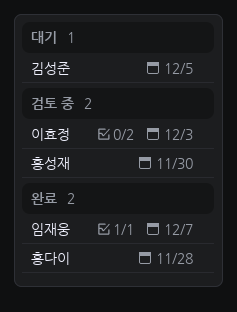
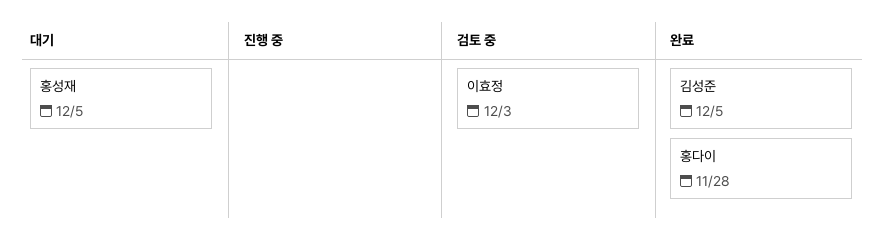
김성준, status: 대기 -> 완료
임재웅: present -> none
홍성재, status: 검토 중 -> 대기
홍성재, due: Nov 30 -> Dec 5

